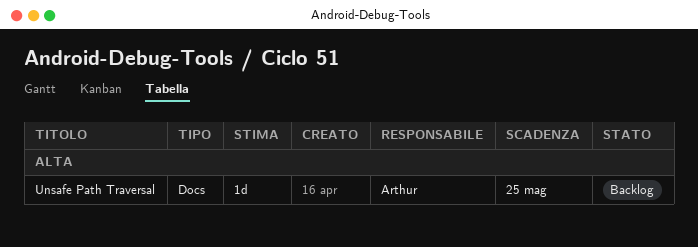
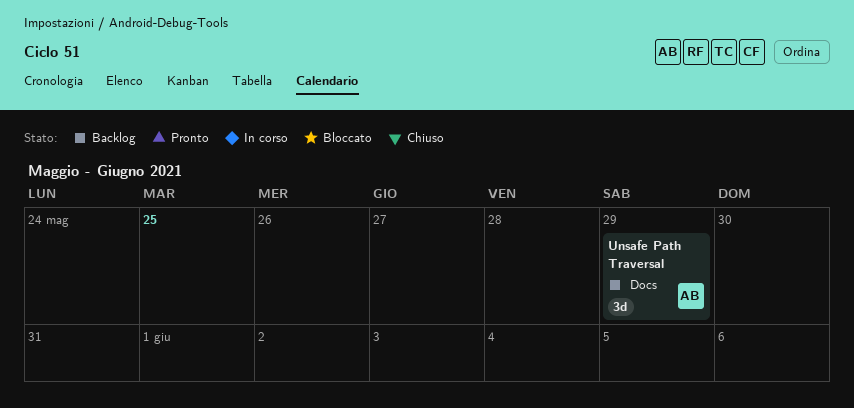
Unsafe Path Traversal, estimate: 1d -> 3d
Unsafe Path Traversal, due: May 25 -> May 29

